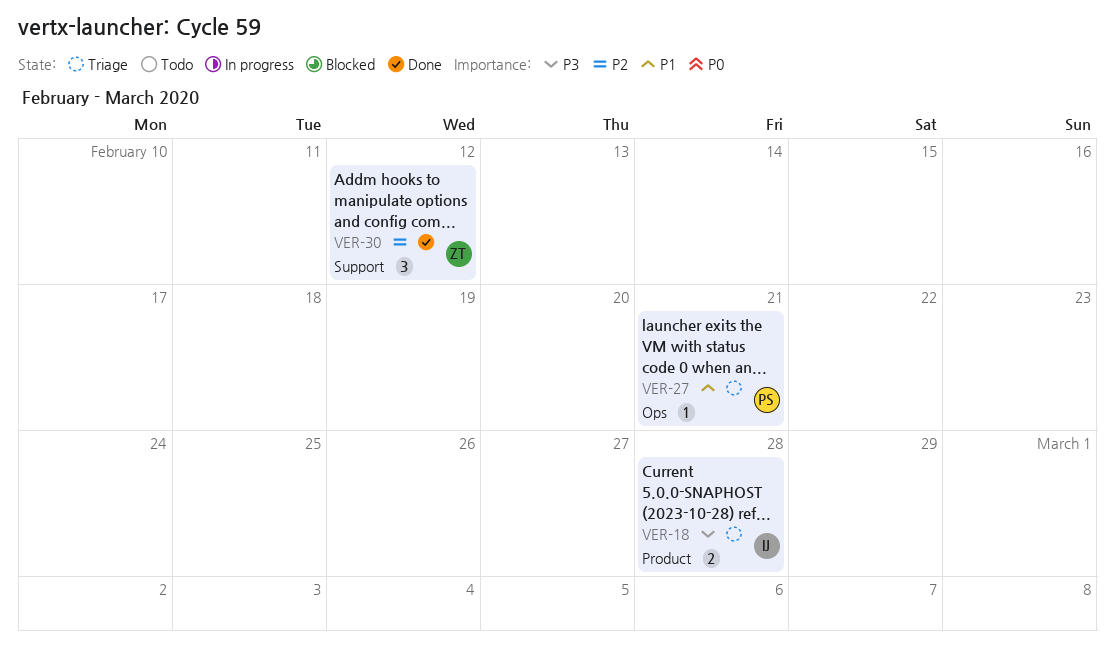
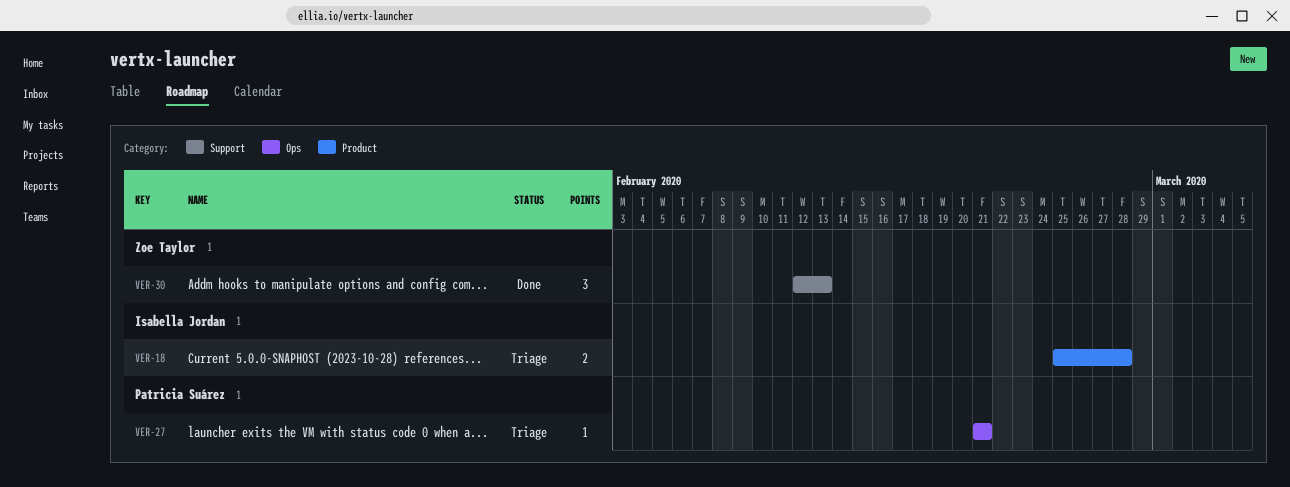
VER-30, due: Feb 12 -> Feb 13

